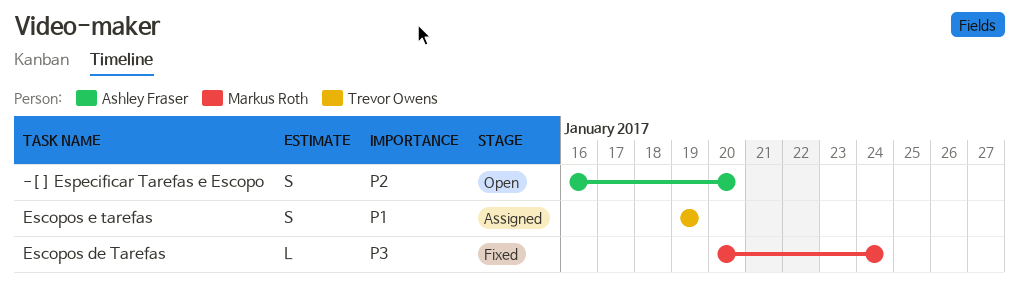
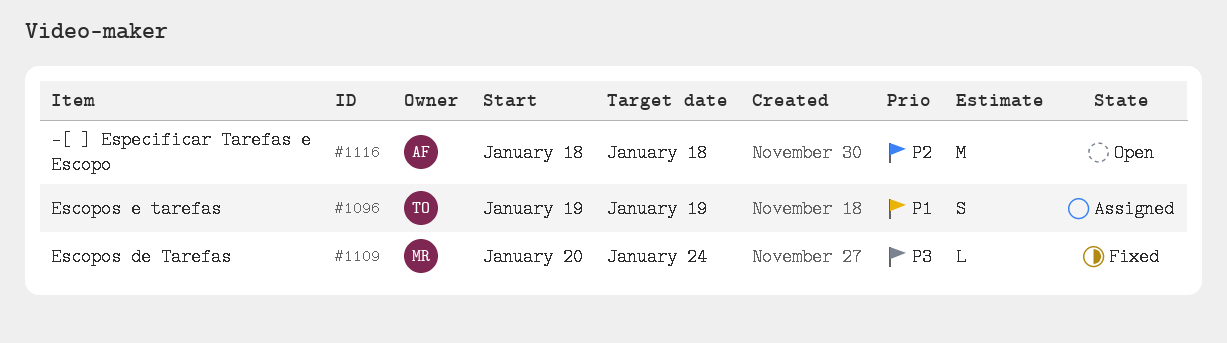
-[ ] Especificar Tarefas e Escopo, estimate: S -> M
-[ ] Especificar Tarefas e Escopo, start: Jan 16 -> Jan 18
-[ ] Especificar Tarefas e Escopo, due: Jan 20 -> Jan 18

